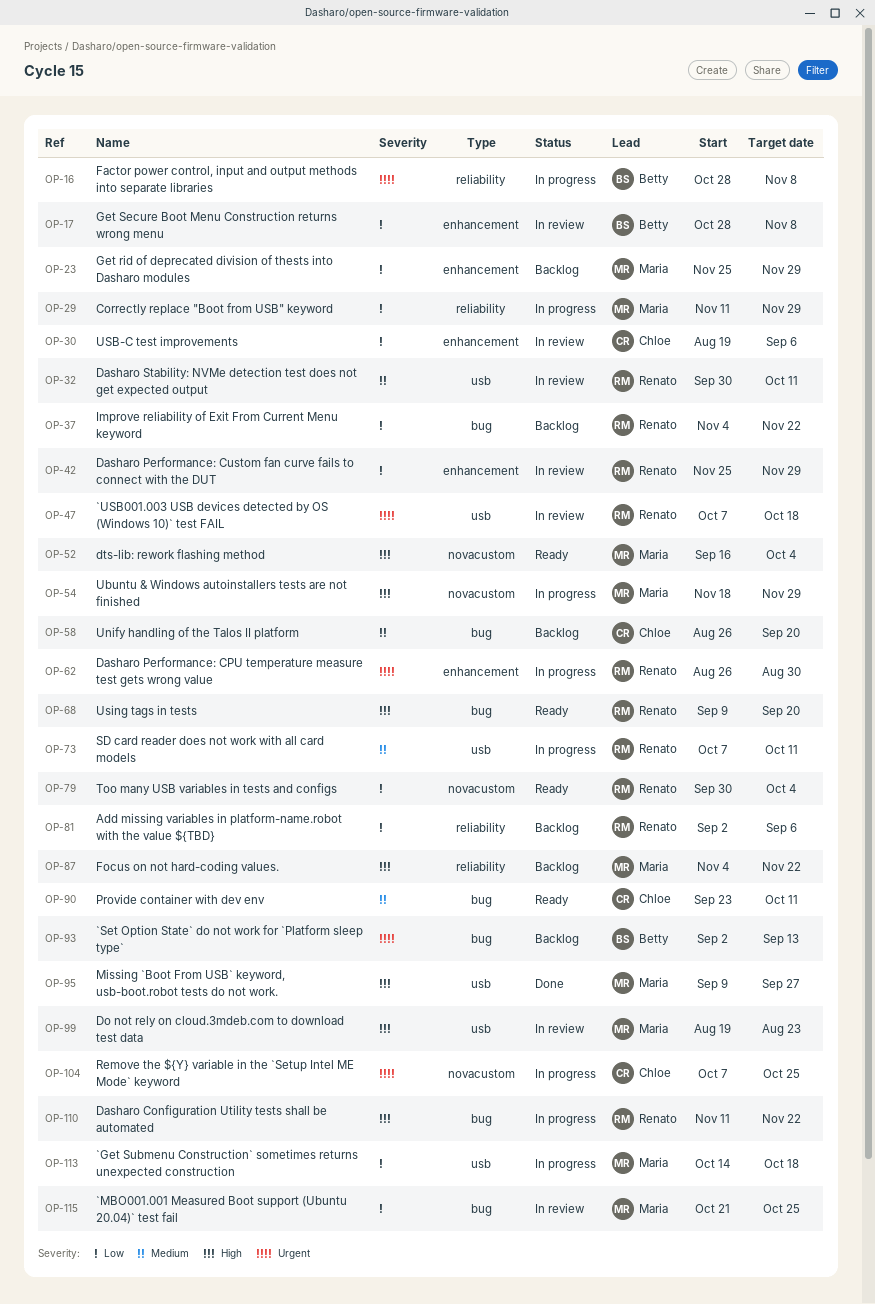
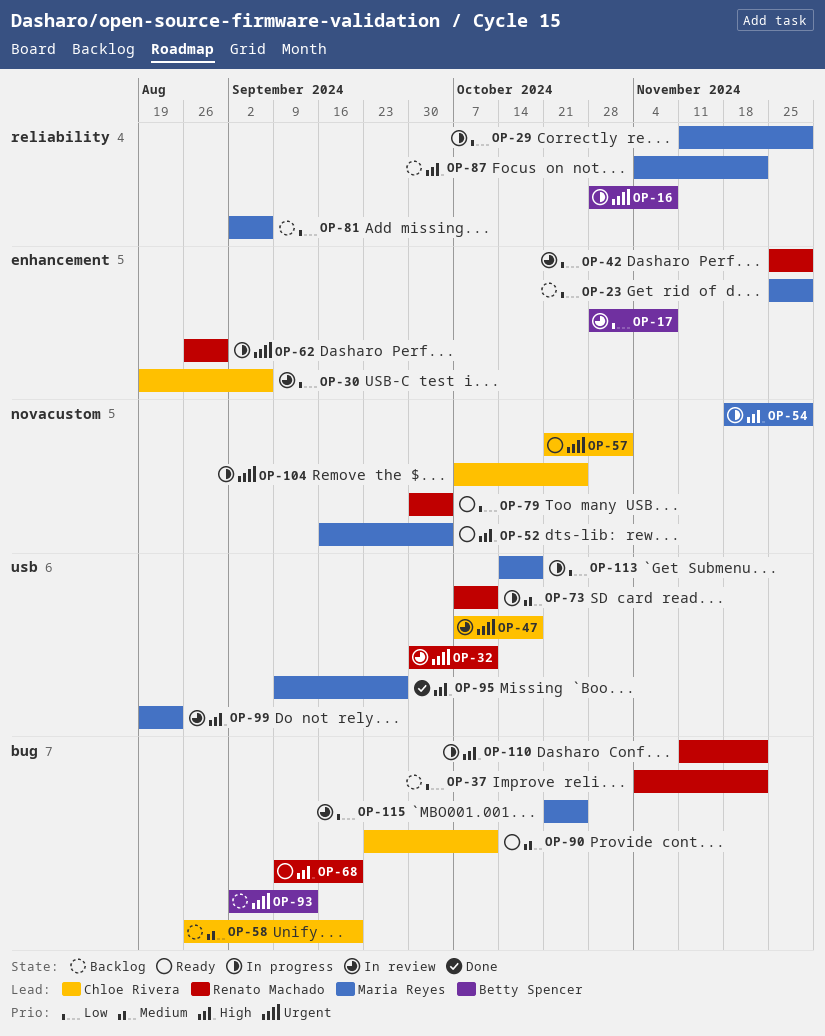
OP-32, priority: Medium -> Urgent
OP-47, owner: Renato Machado -> Chloe Rivera
OP-57: none -> present
OP-81, owner: Renato Machado -> Maria Reyes

